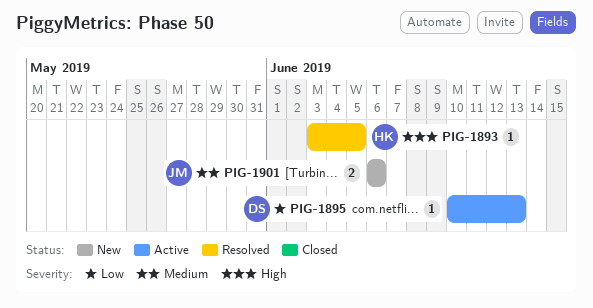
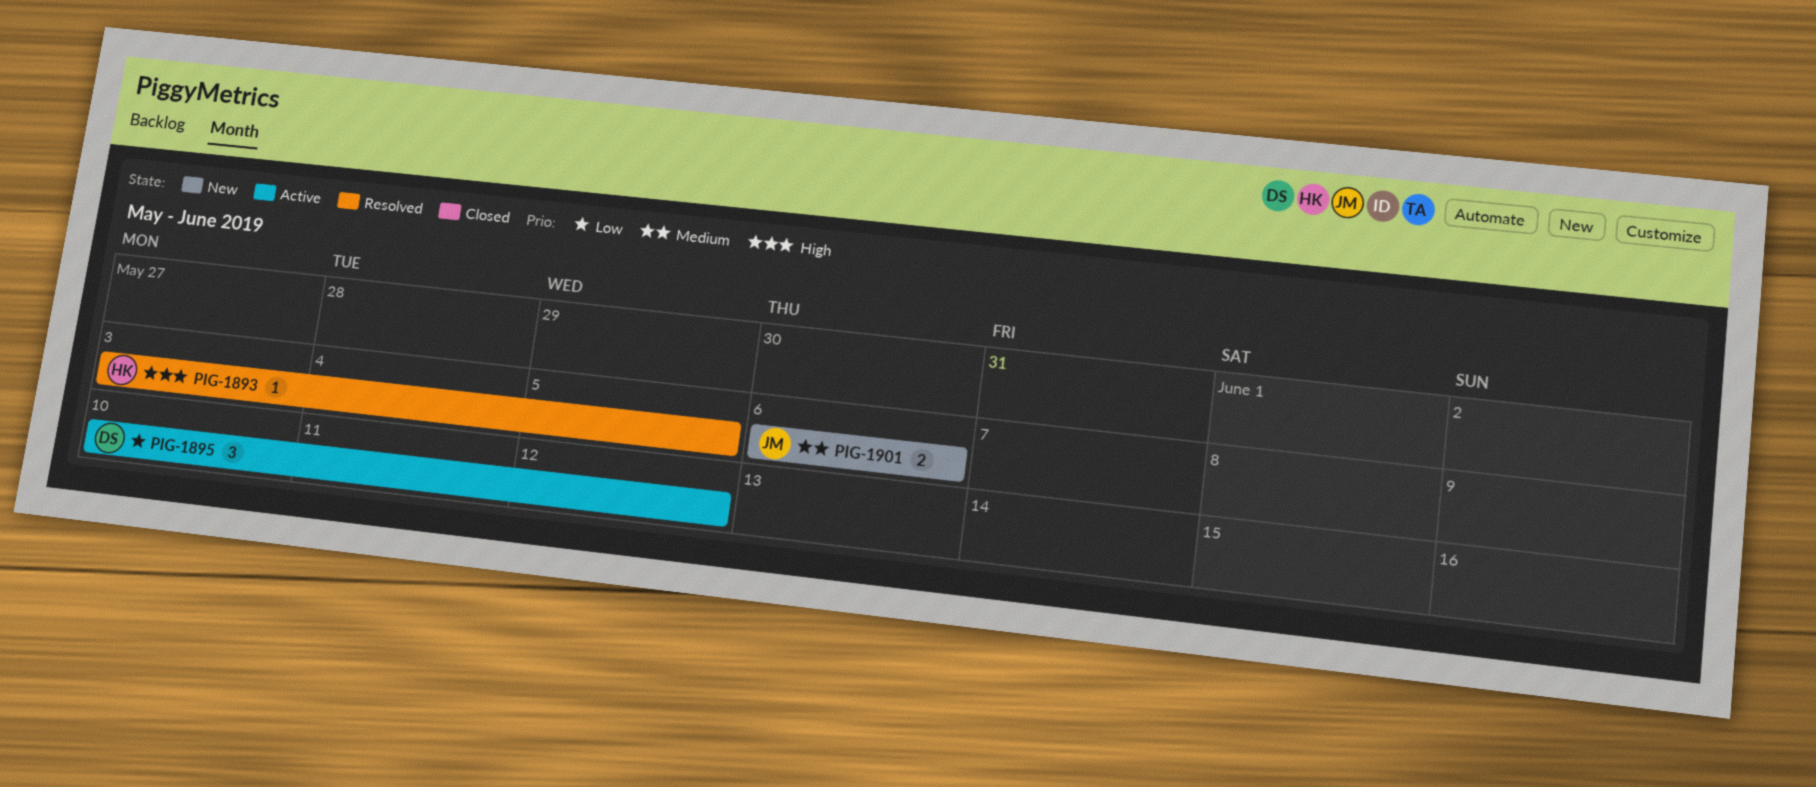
PIG-1895, estimate: 1 -> 3
PIG-1895, due: Jun 13 -> Jun 12

